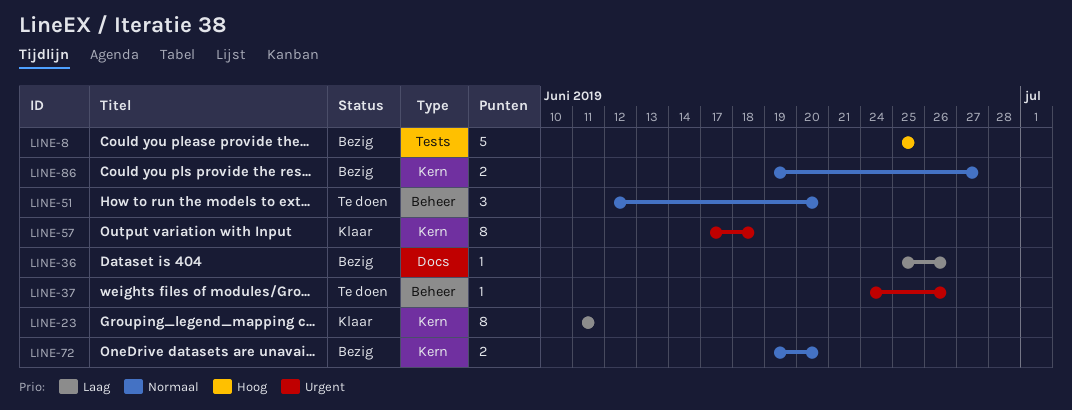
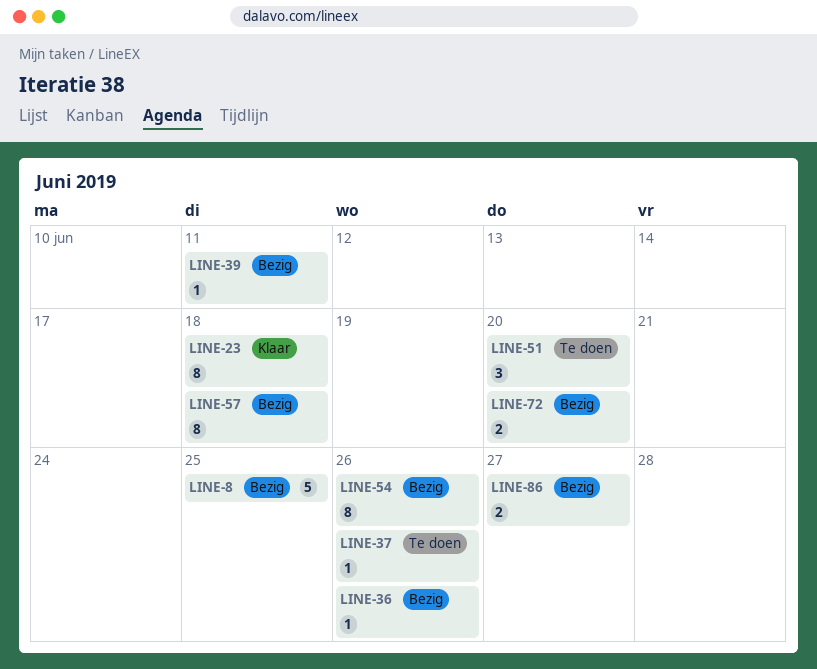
LINE-23, due: Jun 11 -> Jun 18
LINE-39: none -> present
LINE-54: none -> present
LINE-57, status: Klaar -> Bezig

